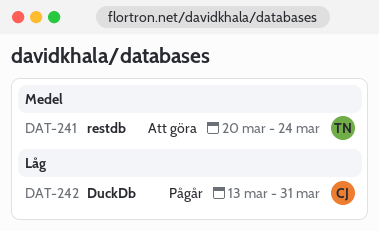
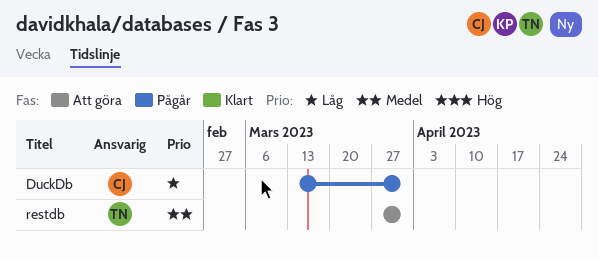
restdb, start: Mar 20 -> Mar 27
restdb, due: Mar 24 -> Mar 31

